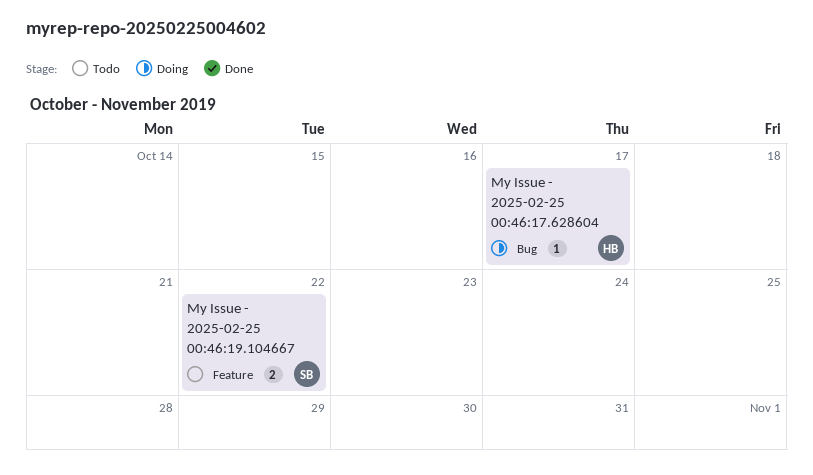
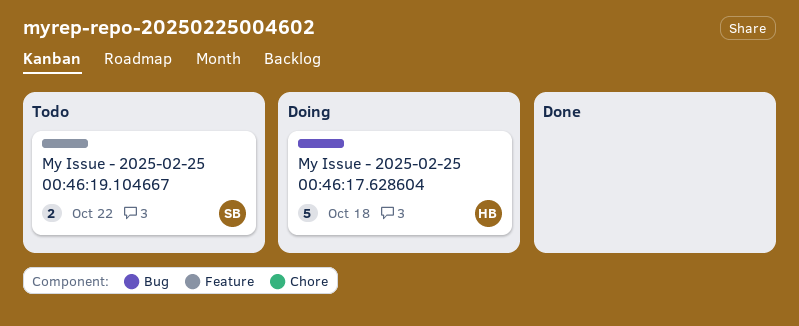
My Issue - 2025-02-25 00:46:17.628604, estimate: 1 -> 5
My Issue - 2025-02-25 00:46:17.628604, due: Oct 17 -> Oct 18

